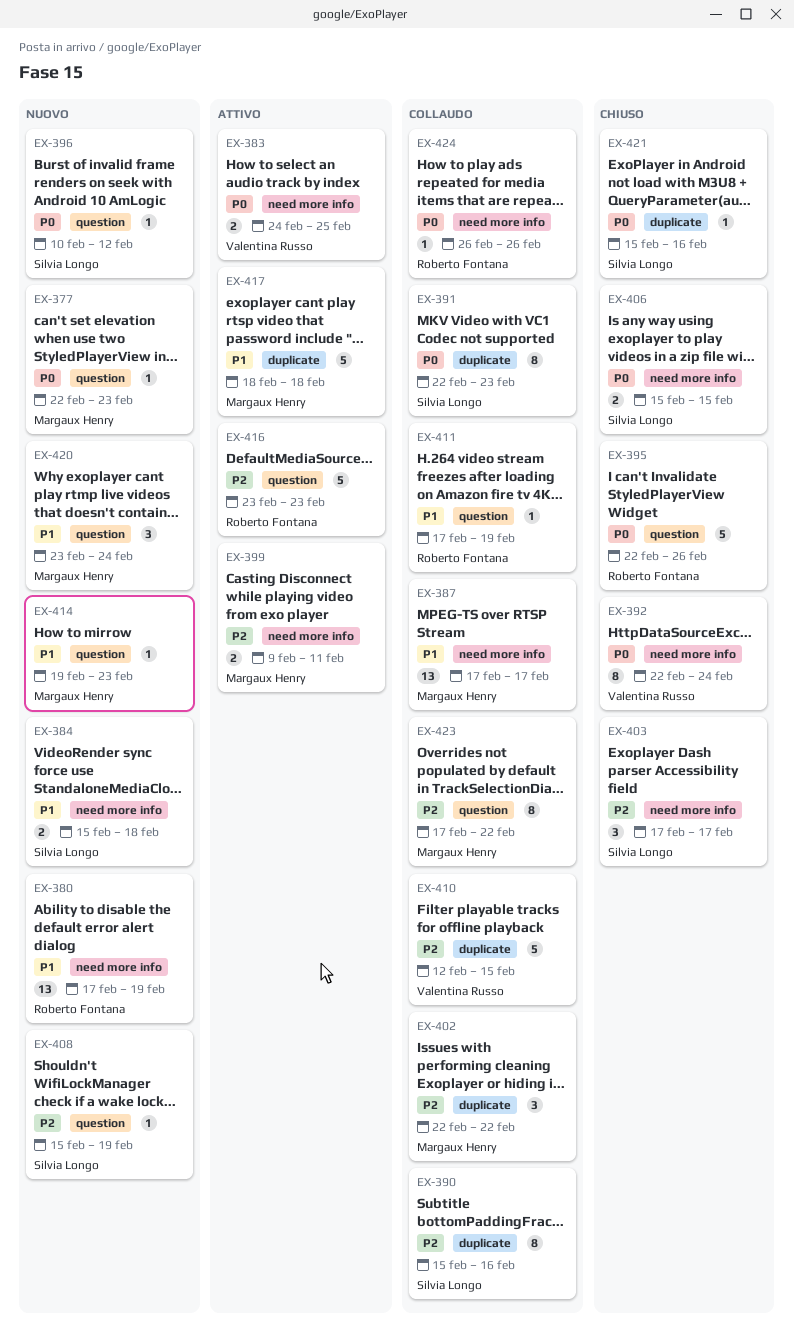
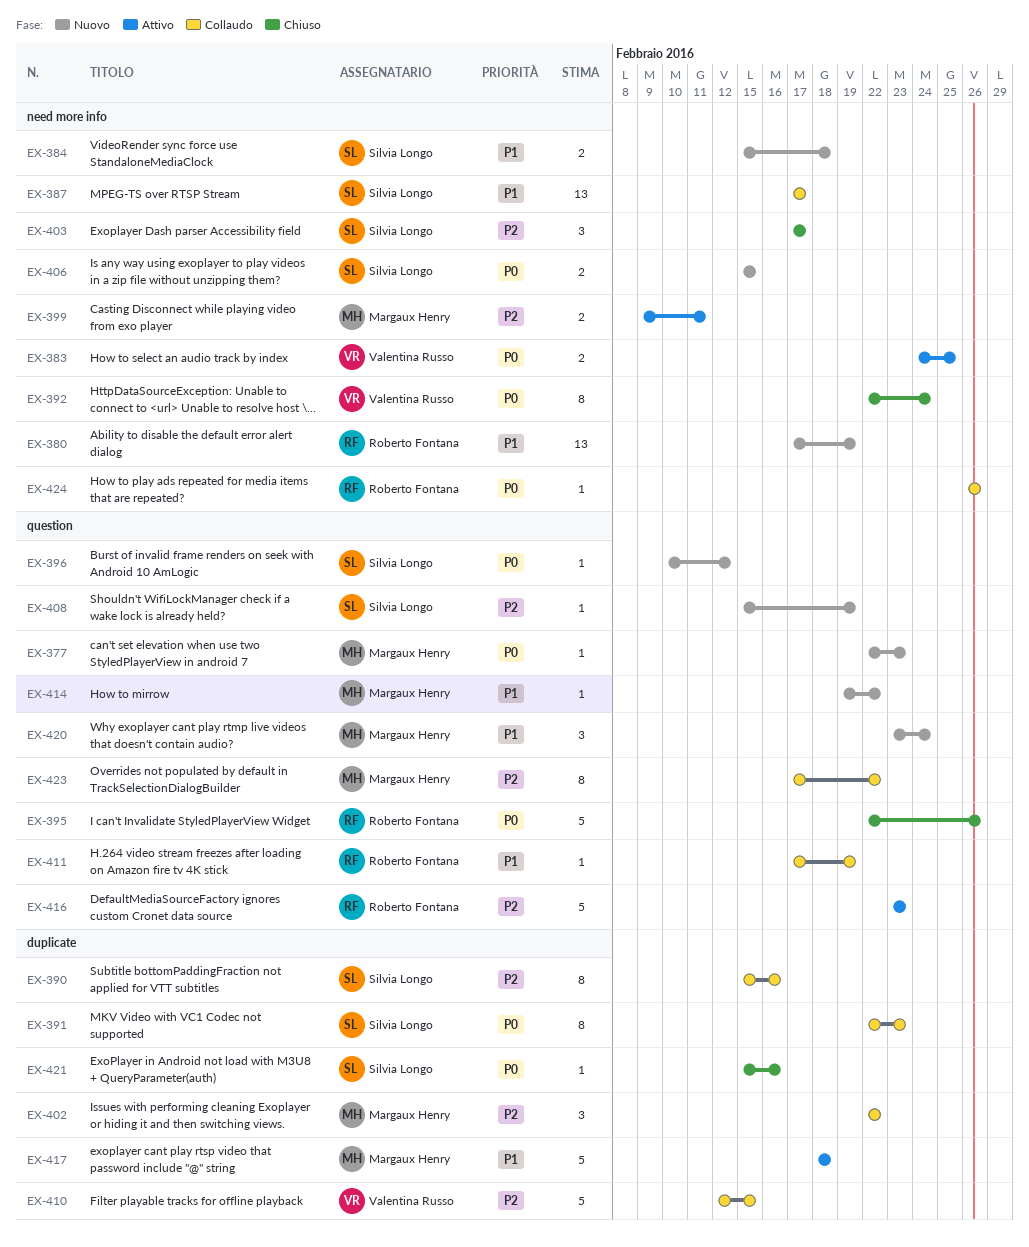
EX-387, owner: Margaux Henry -> Silvia Longo
EX-406, status: Chiuso -> Nuovo
EX-414, due: Feb 23 -> Feb 22

